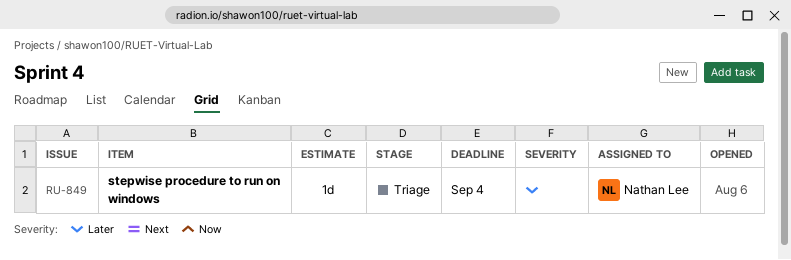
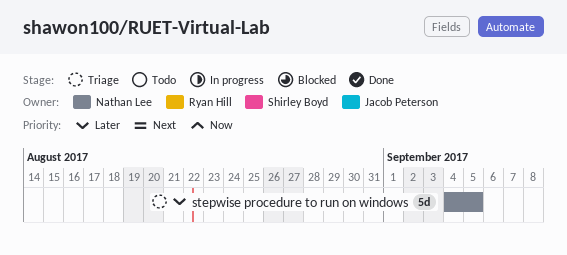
stepwise procedure to run on windows, estimate: 1d -> 5d
stepwise procedure to run on windows, due: Sep 4 -> Sep 5

